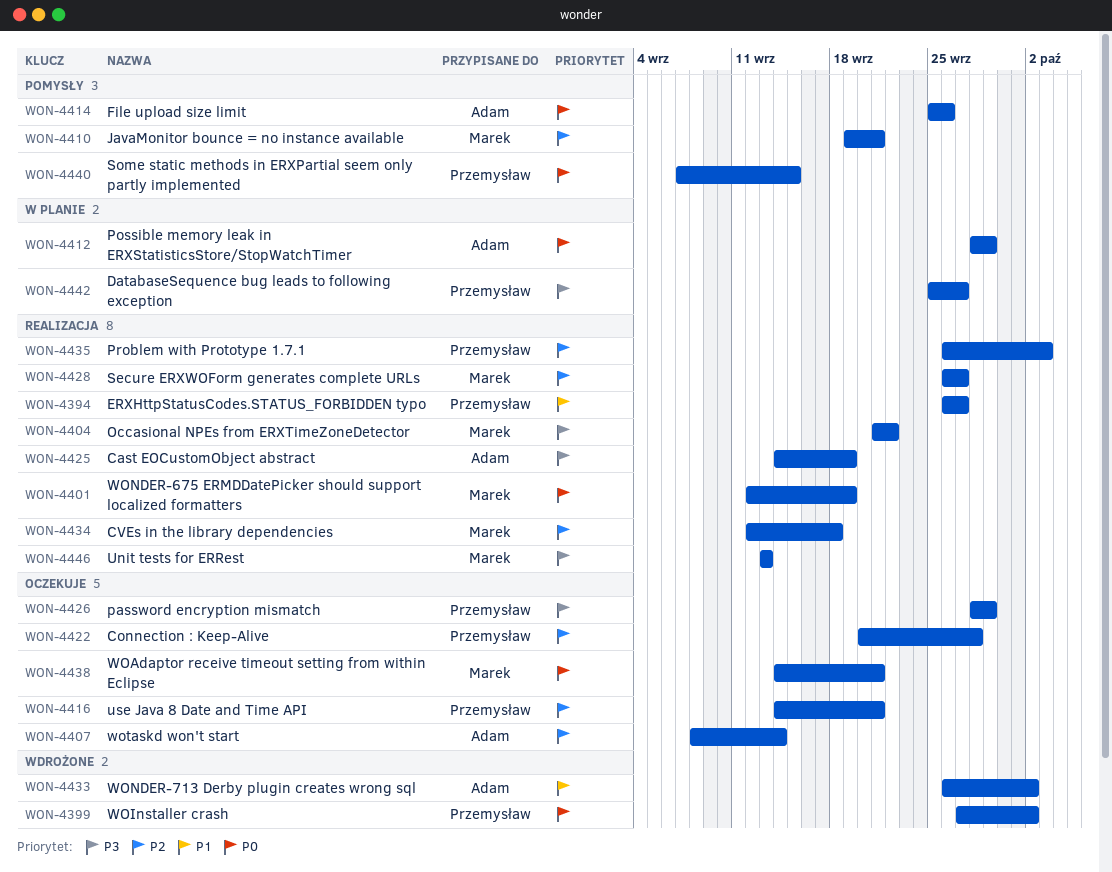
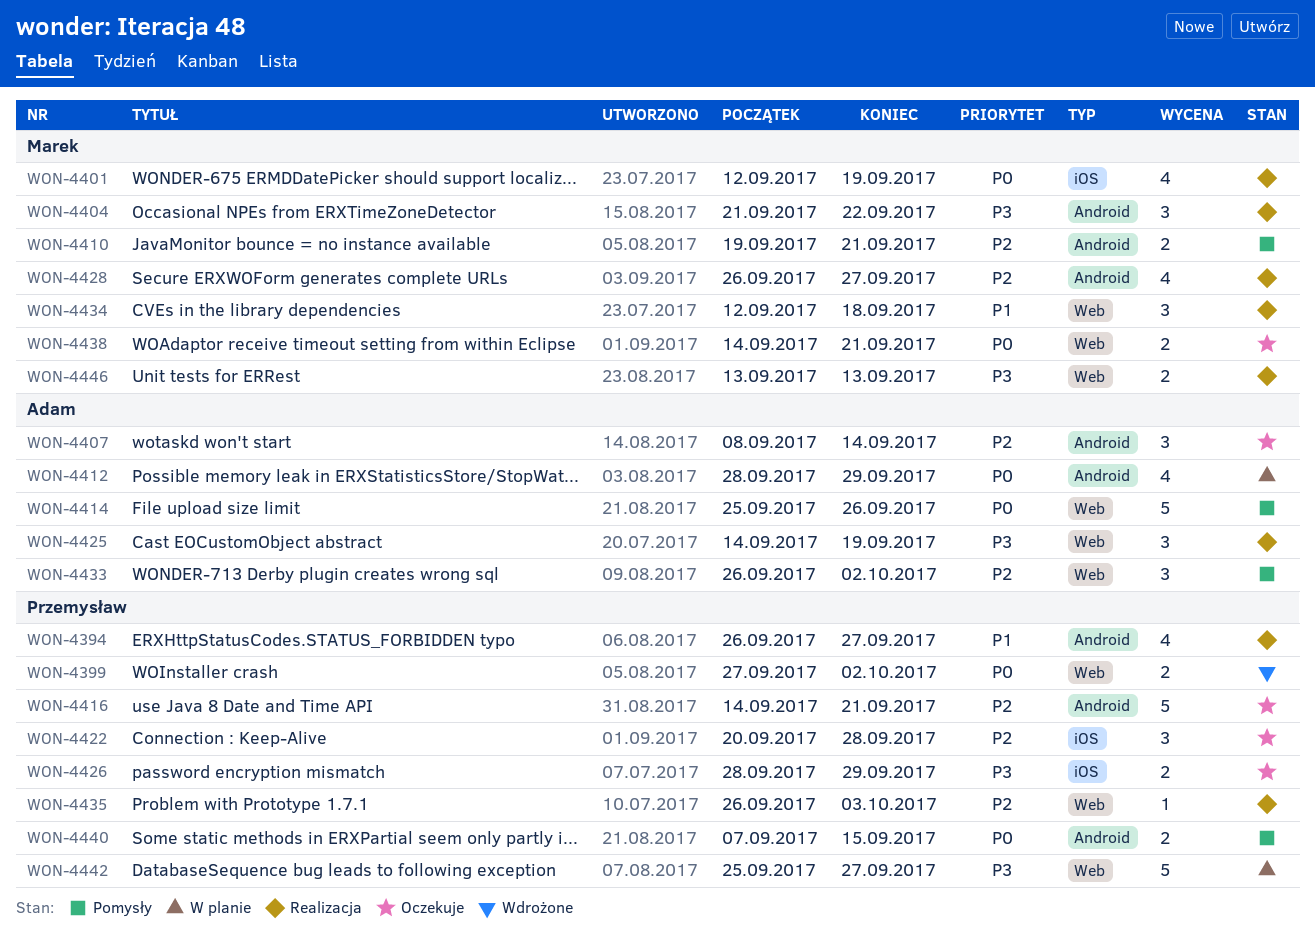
WON-4433, status: Wdrożone -> Pomysły
WON-4433, priority: P1 -> P2
WON-4434, priority: P2 -> P1

